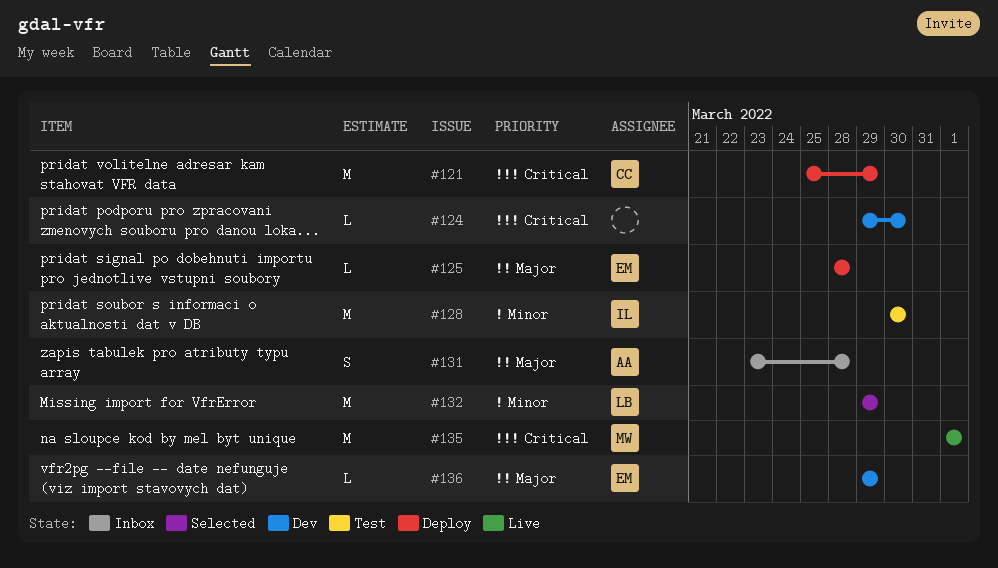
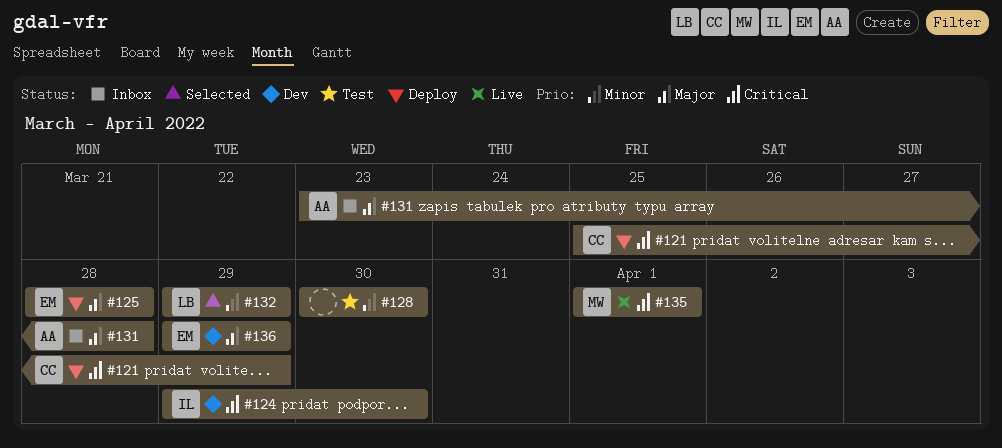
#124, owner: none -> IL
#128, owner: IL -> none

